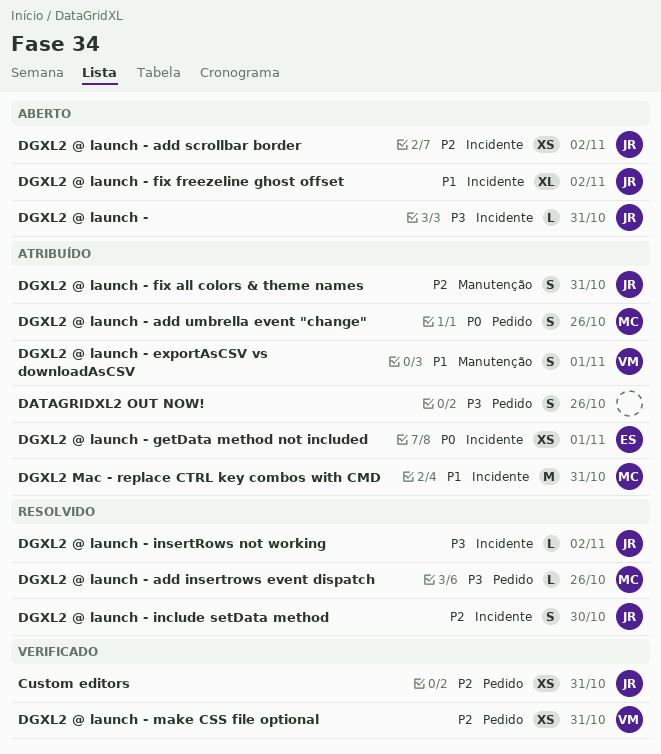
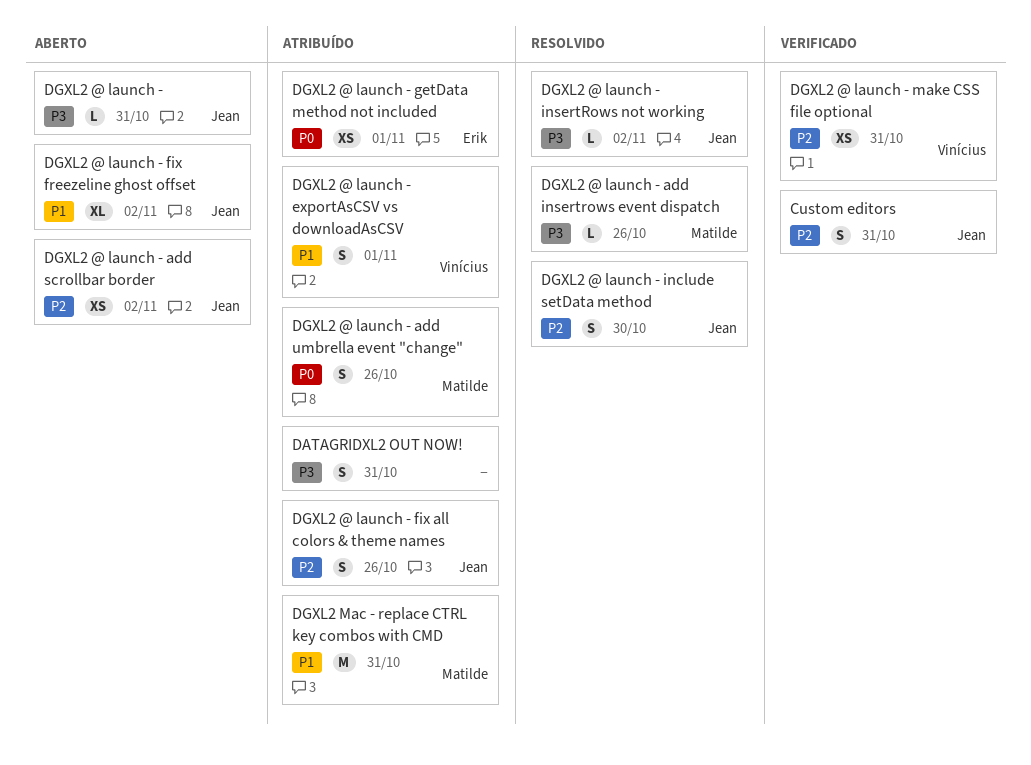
Custom editors, estimate: XS -> S
DATAGRIDXL2 OUT NOW!, due: Oct 26 -> Oct 31
DGXL2 @ launch - fix all colors & theme names, due: Oct 31 -> Oct 26

